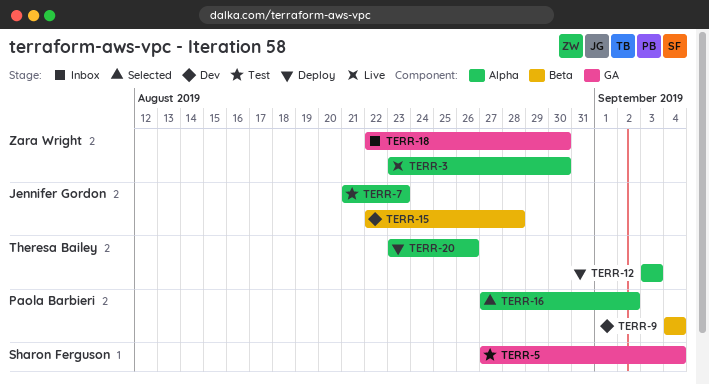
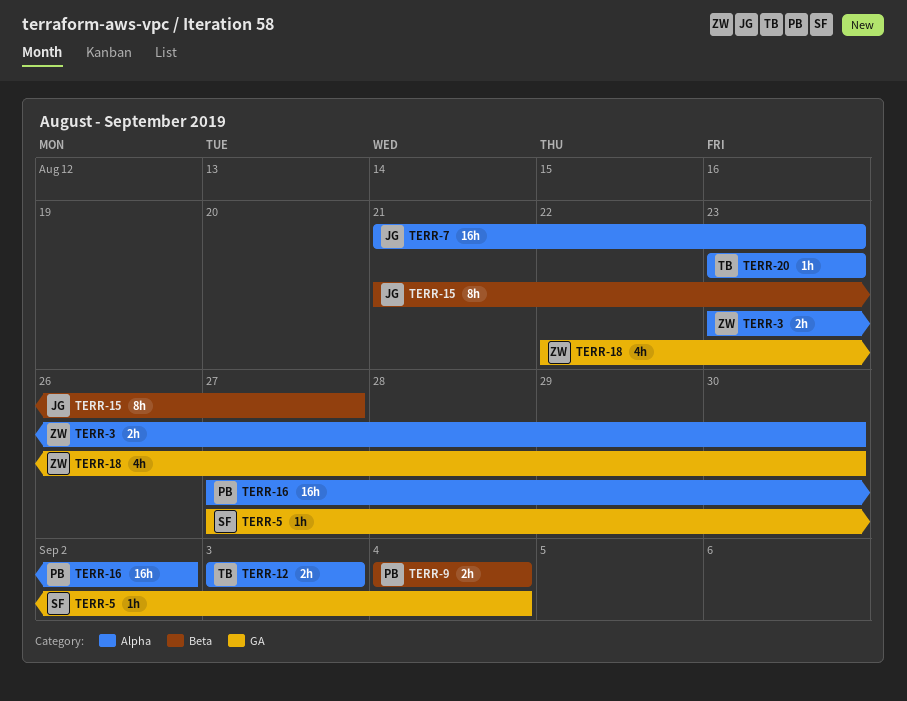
TERR-15, start: Aug 22 -> Aug 21
TERR-15, due: Aug 28 -> Aug 27
TERR-20, due: Aug 26 -> Aug 23

